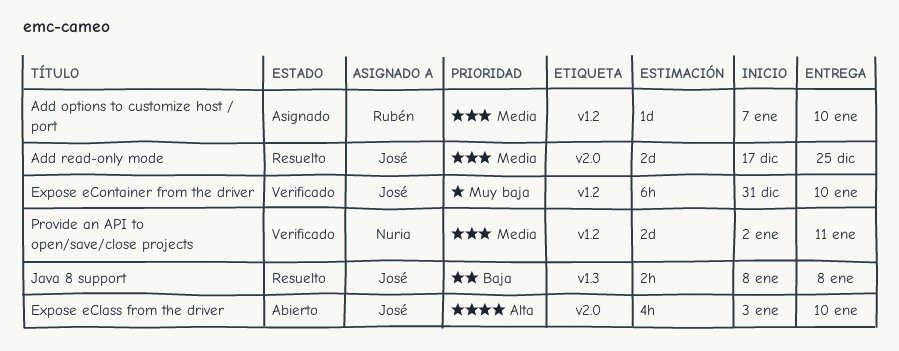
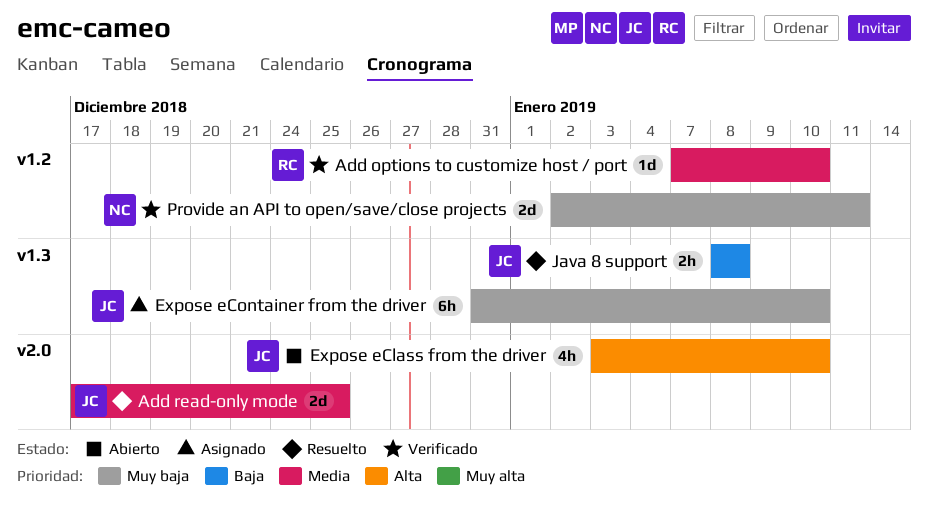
Add options to customize host / port, status: Asignado -> Verificado
Expose eContainer from the driver, status: Verificado -> Asignado
Expose eContainer from the driver, label: v1.2 -> v1.3
Provide an API to open/save/close projects, priority: Media -> Muy baja

